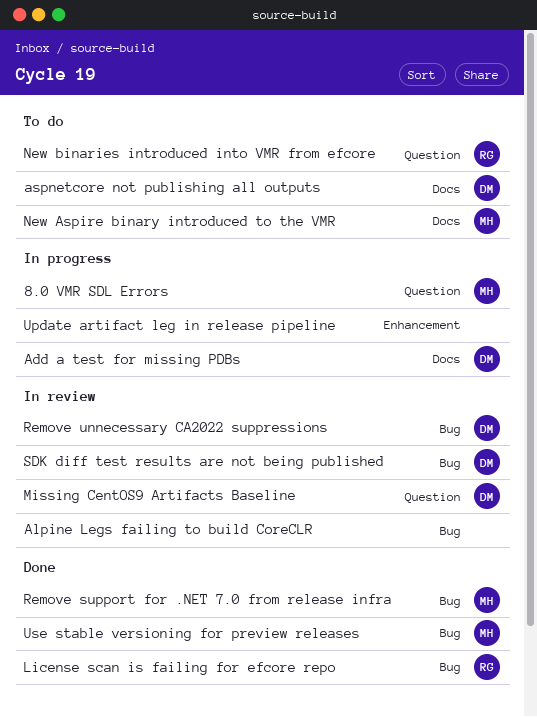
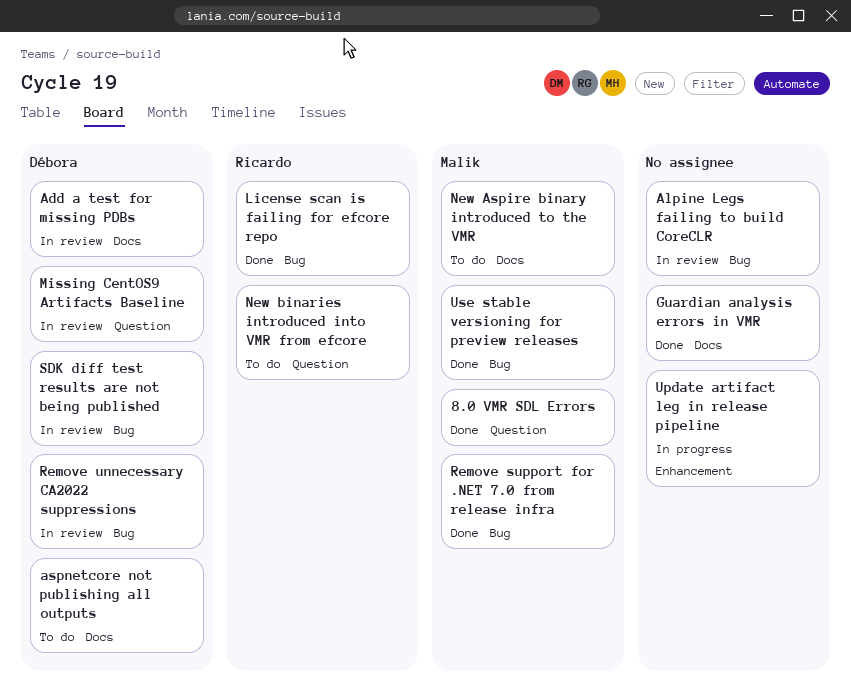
8.0 VMR SDL Errors, status: In progress -> Done
Add a test for missing PDBs, status: In progress -> In review
Guardian analysis errors in VMR: none -> present

